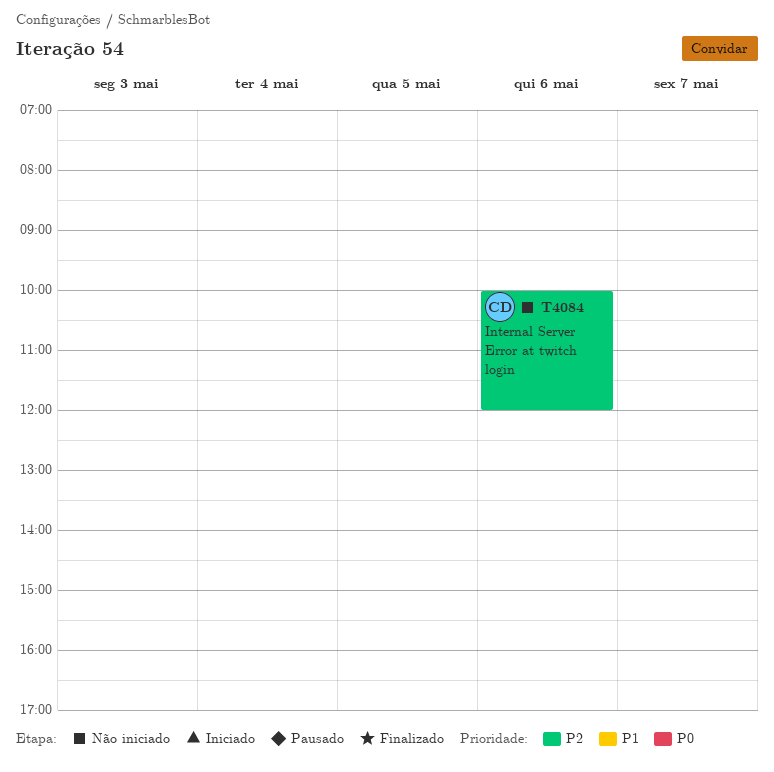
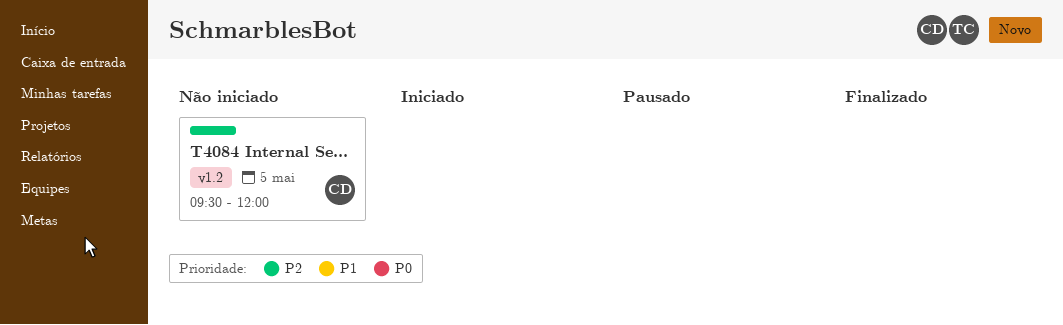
T4084, day: May 6 -> May 5
T4084, begins: 10:00 -> 09:30

